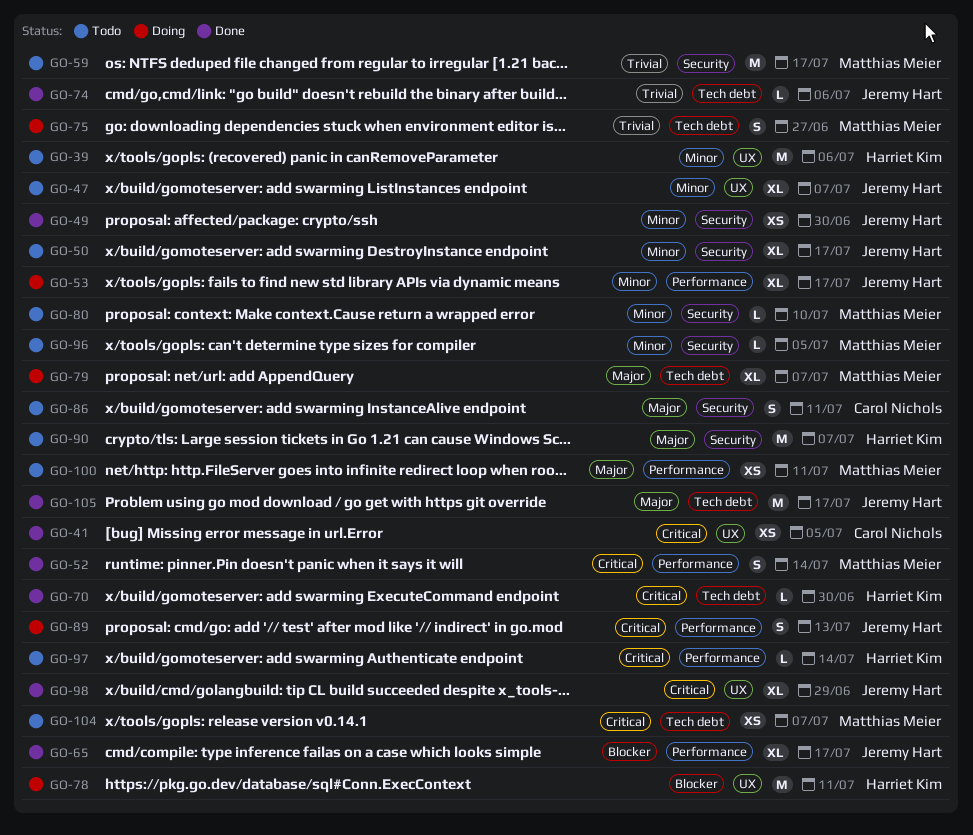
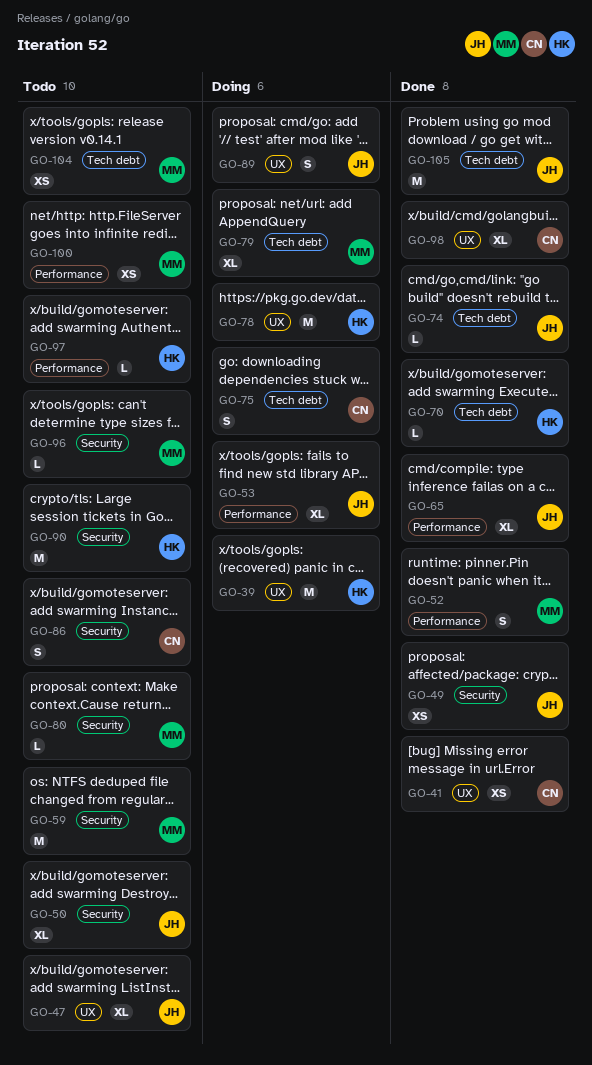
GO-39, status: Todo -> Doing
GO-75, owner: Matthias Meier -> Carol Nichols
GO-89, label: Performance -> UX
GO-98, owner: Jeremy Hart -> Carol Nichols

